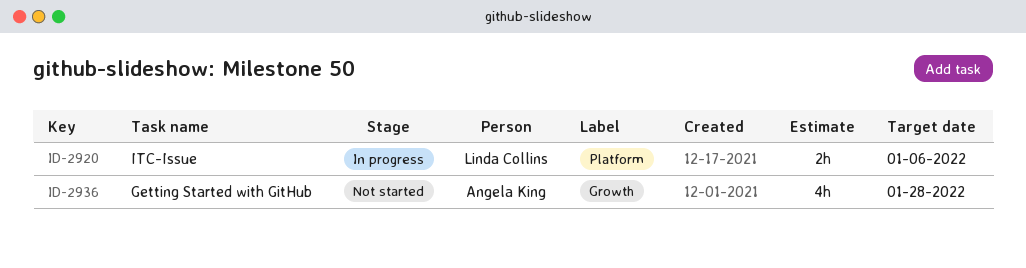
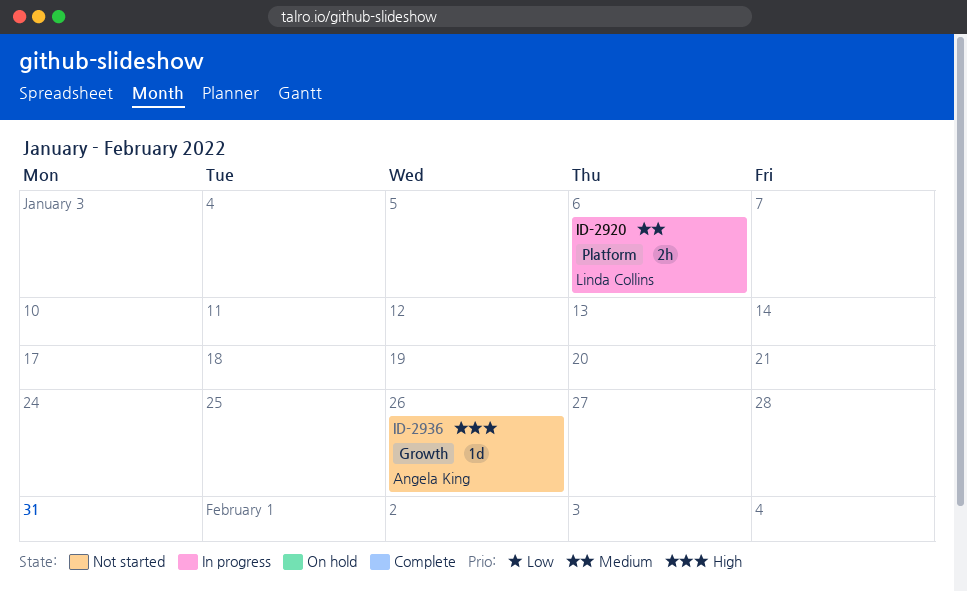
ID-2936, estimate: 4h -> 1d
ID-2936, due: Jan 28 -> Jan 26

